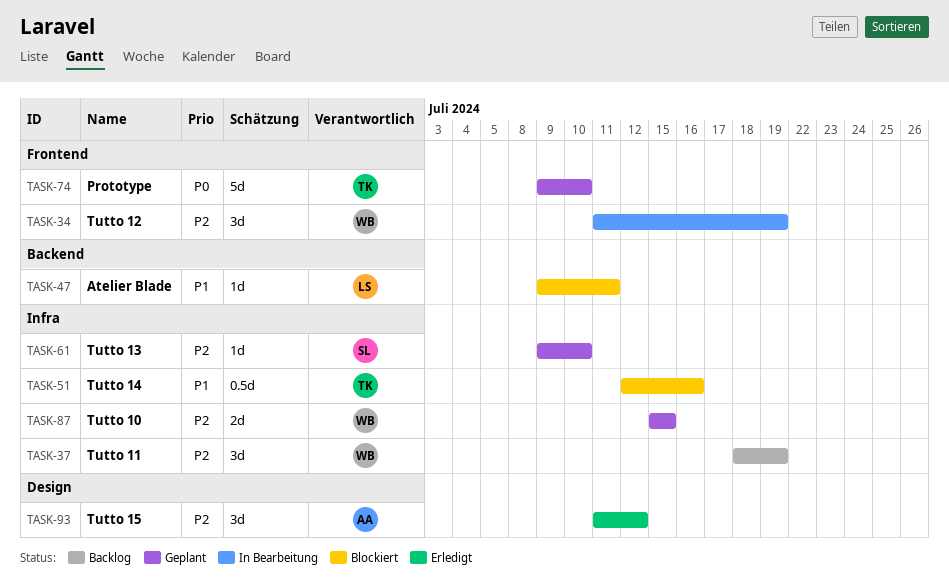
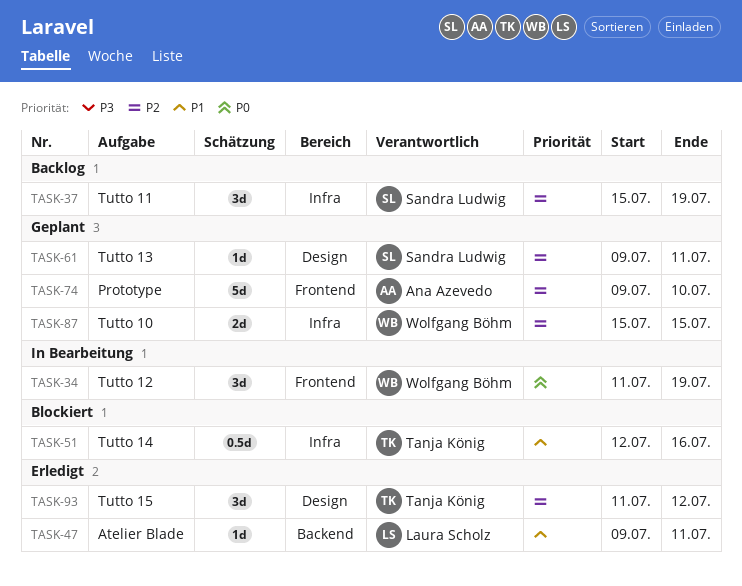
TASK-34, priority: P2 -> P0
TASK-37, owner: Wolfgang Böhm -> Sandra Ludwig
TASK-37, start: Jul 18 -> Jul 15
TASK-47, status: Blockiert -> Erledigt
TASK-61, label: Infra -> Design
TASK-61, due: Jul 10 -> Jul 11
TASK-74, owner: Tanja König -> Ana Azevedo
TASK-74, priority: P0 -> P2
TASK-93, owner: Ana Azevedo -> Tanja König

